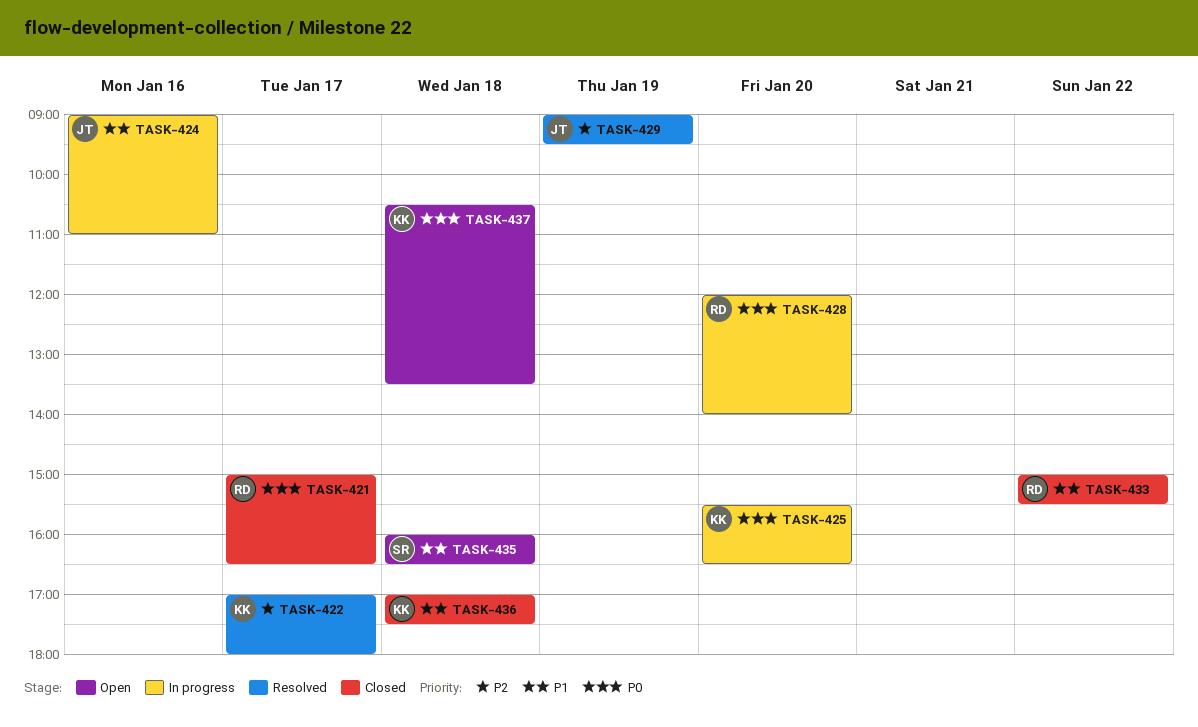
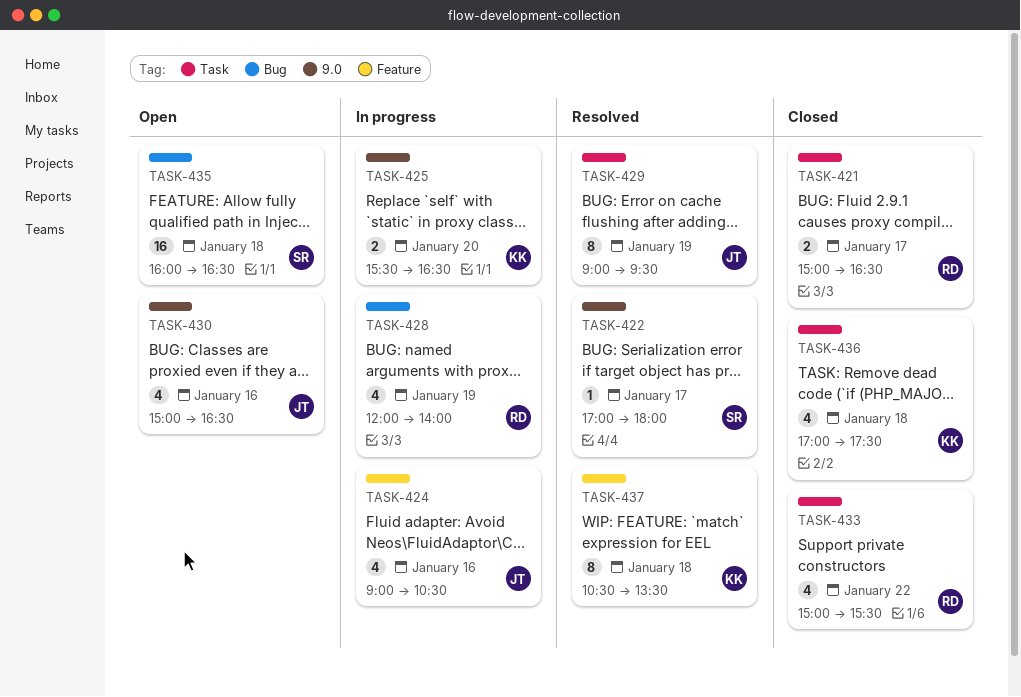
TASK-422, owner: KK -> SR
TASK-424, ends: 11:00 -> 10:30
TASK-428, day: Jan 20 -> Jan 19
TASK-430: none -> present
TASK-437, status: Open -> Resolved

